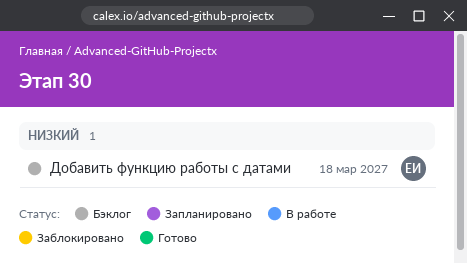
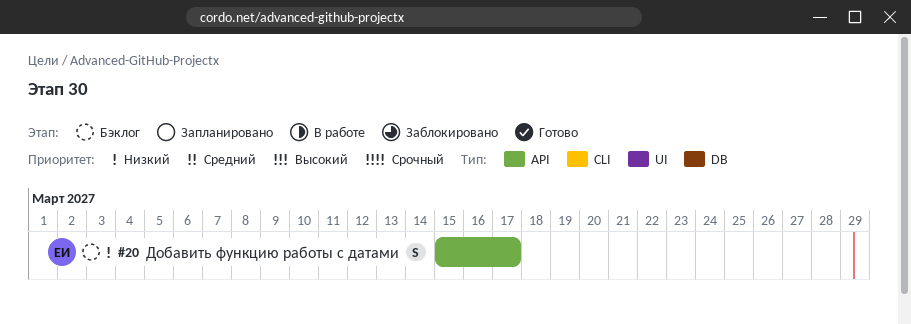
Добавить функцию работы с датами, due: Mar 18 -> Mar 17

